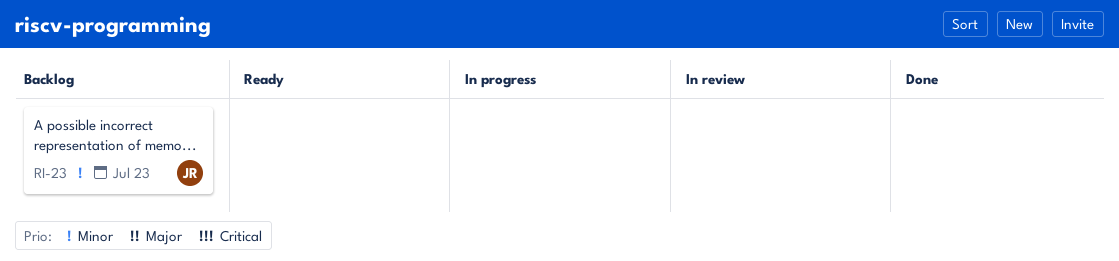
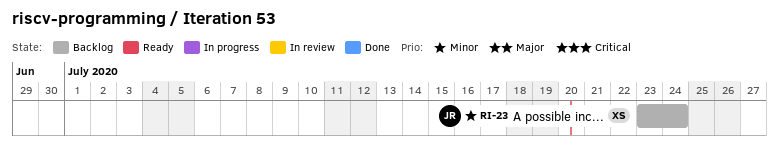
RI-23, due: Jul 23 -> Jul 24

